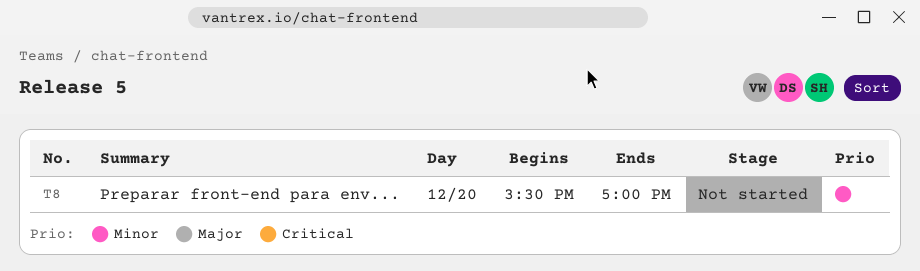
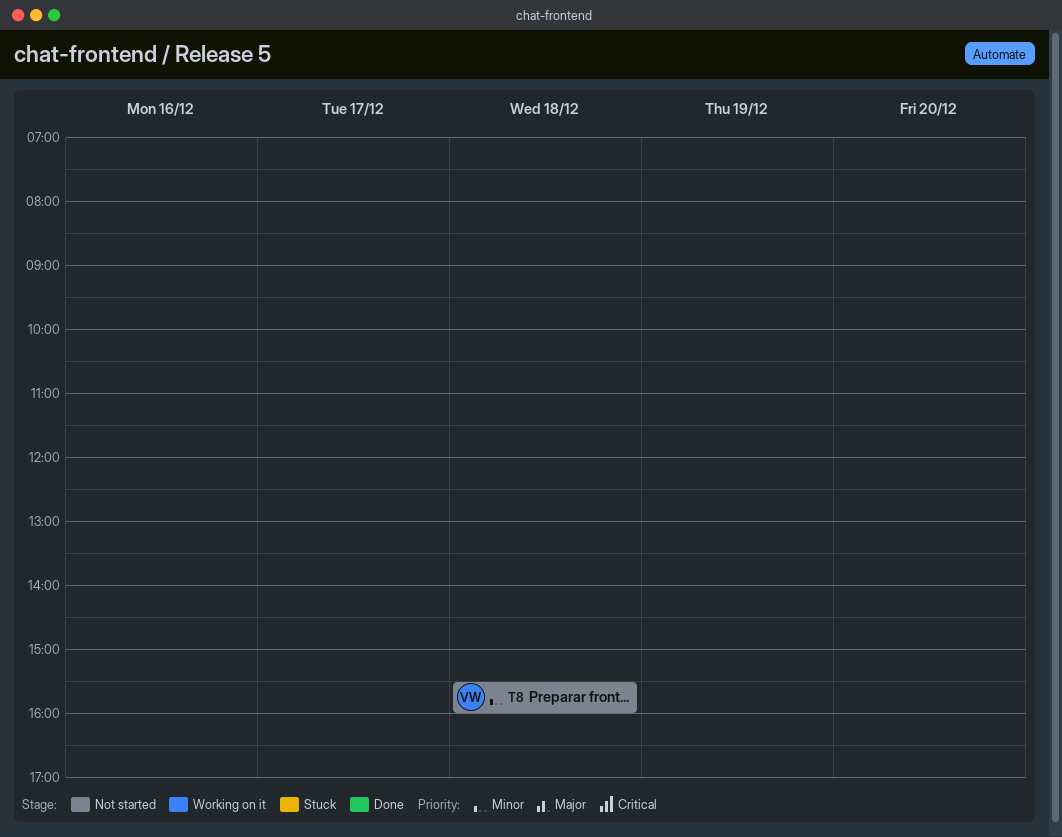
T8, day: Dec 20 -> Dec 18
T8, ends: 17:00 -> 16:00

